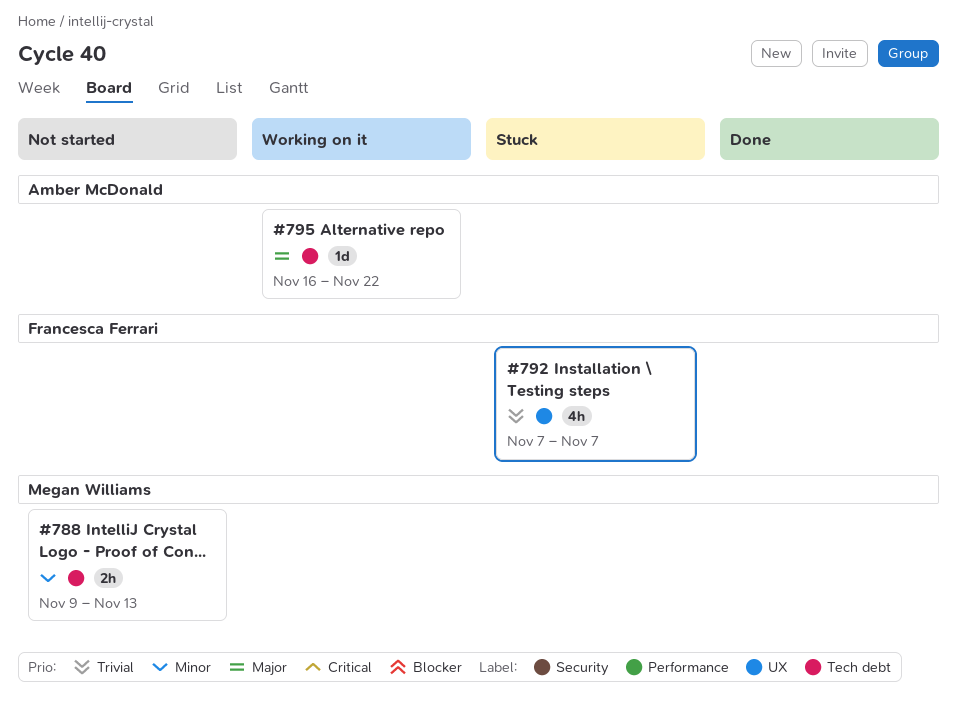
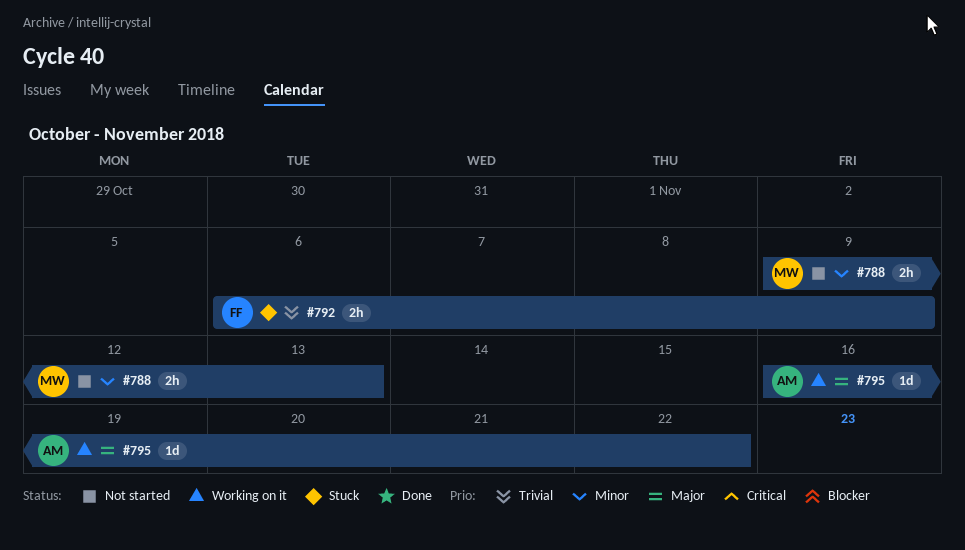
#792, estimate: 4h -> 2h
#792, start: Nov 7 -> Nov 6
#792, due: Nov 7 -> Nov 9

